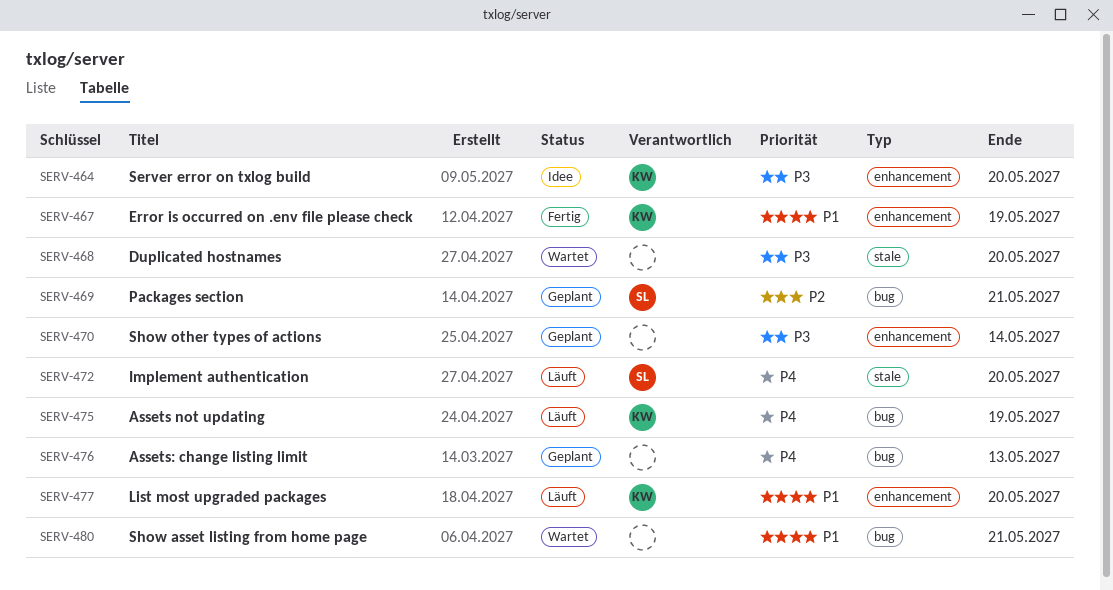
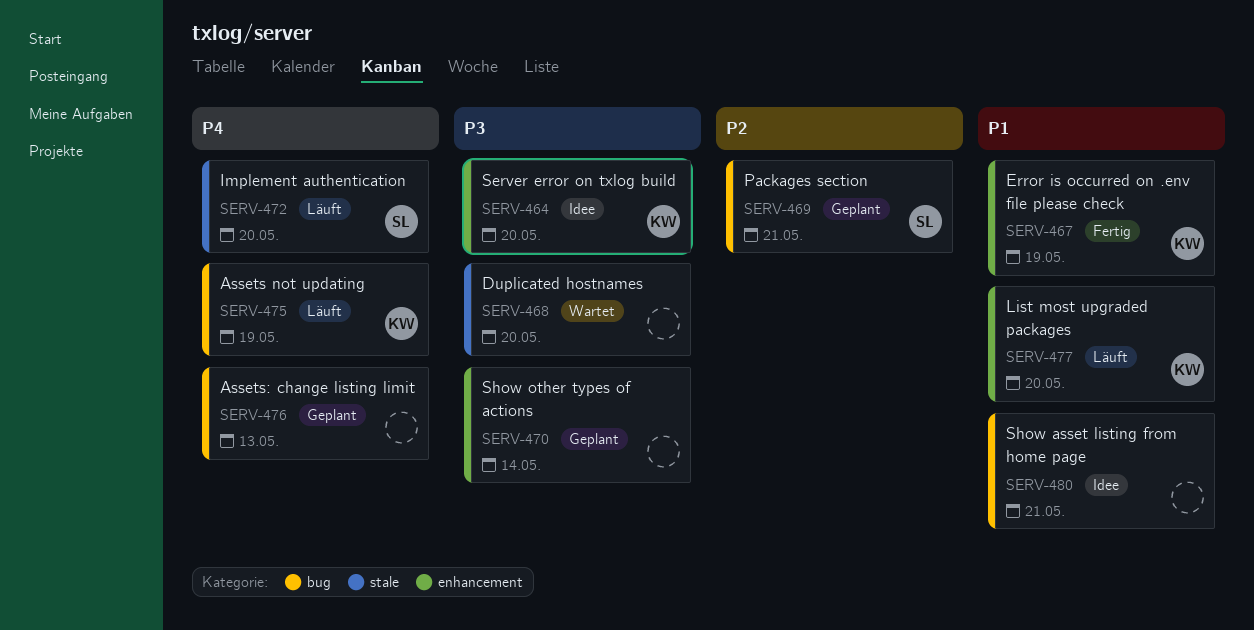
SERV-480, status: Wartet -> Idee

